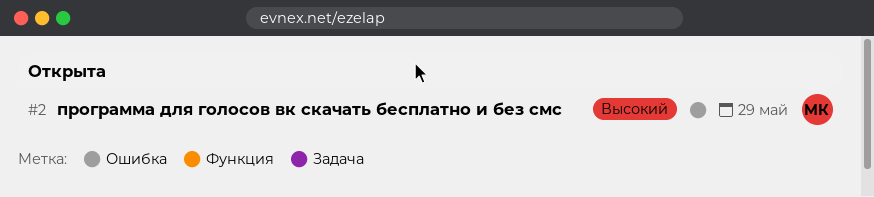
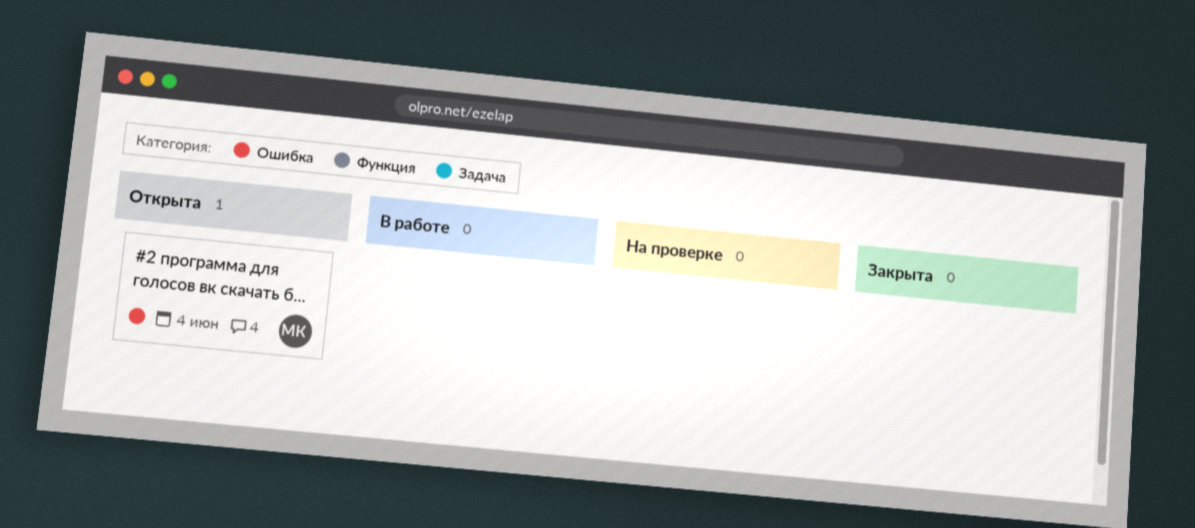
#2, due: May 29 -> Jun 4

